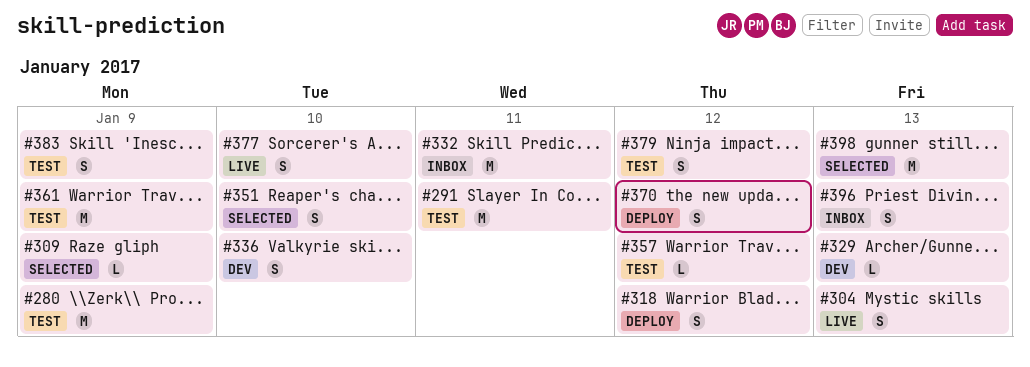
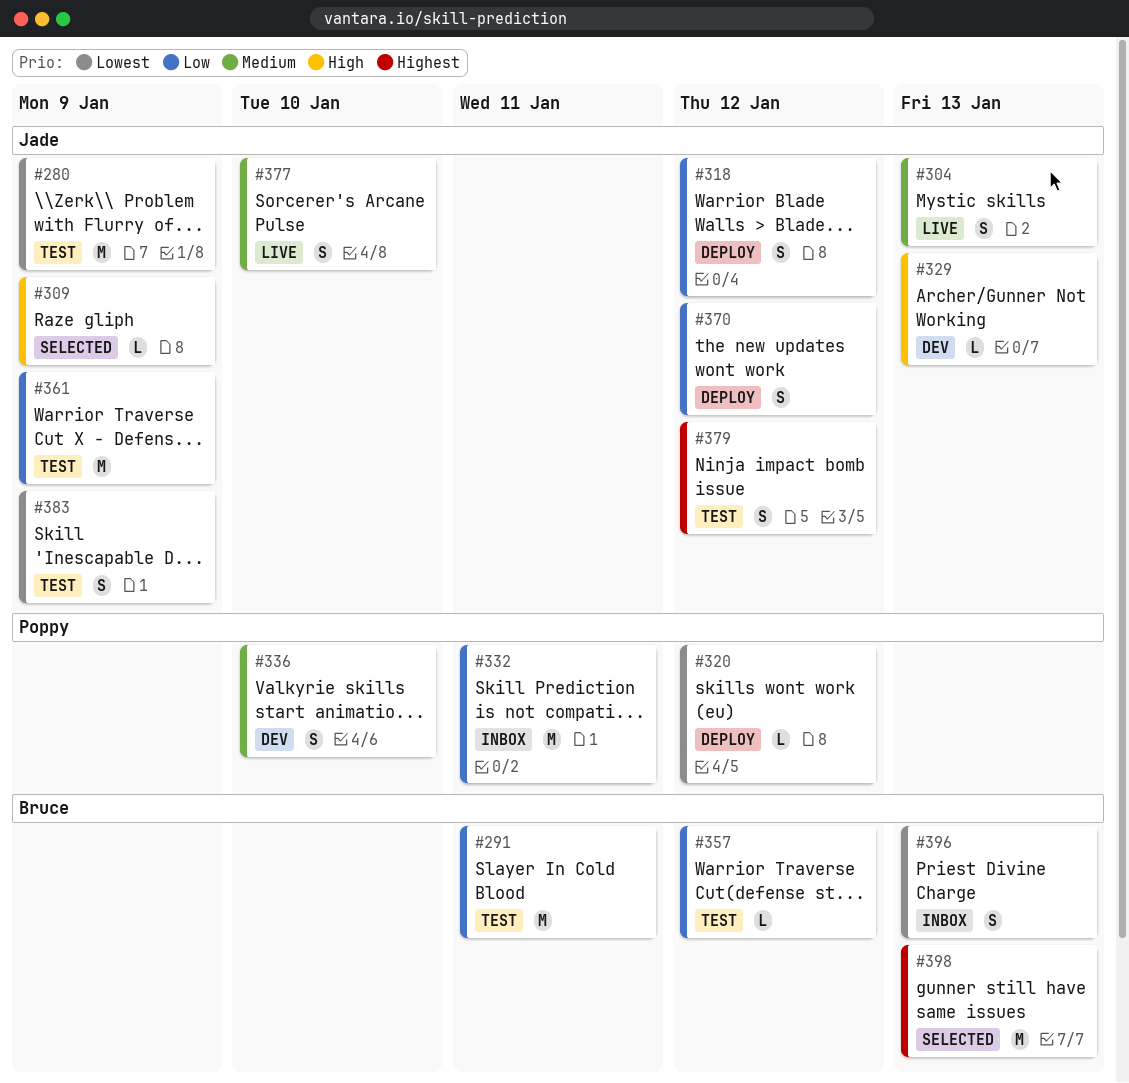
#320: none -> present
#351: present -> none

